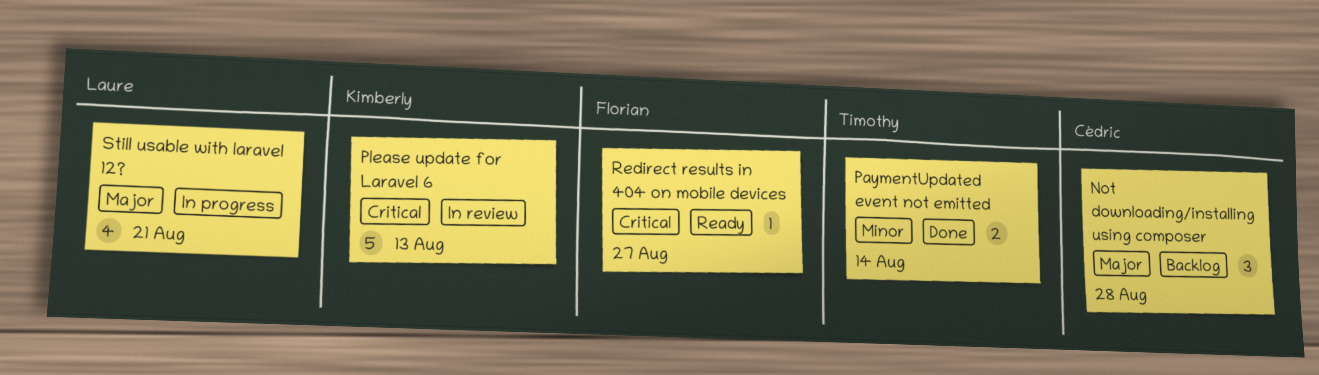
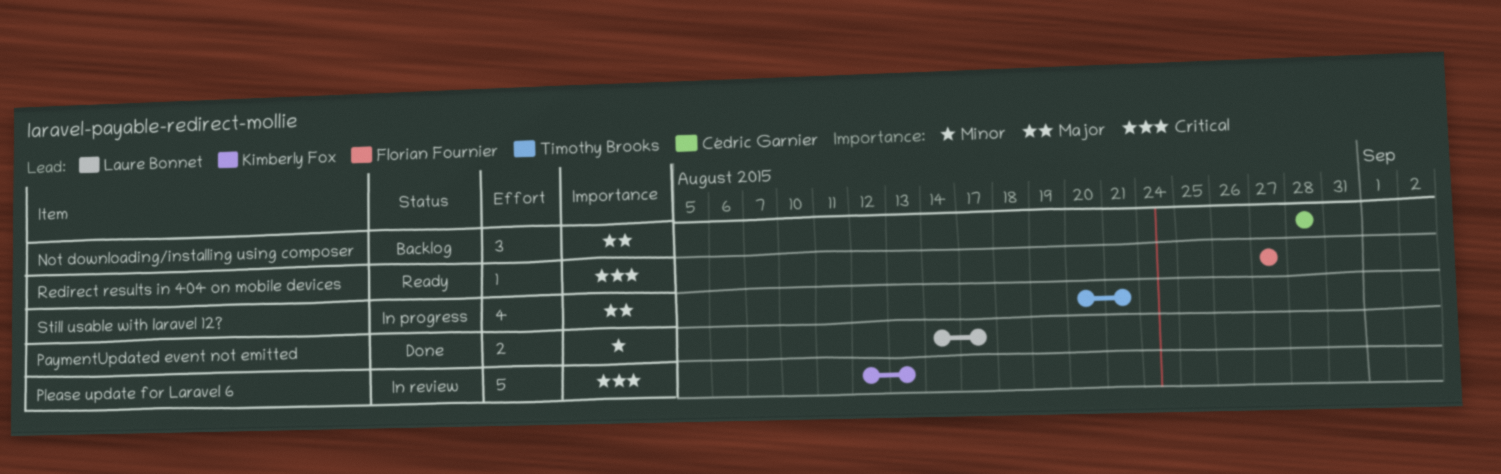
PaymentUpdated event not emitted, owner: Timothy Brooks -> Laure Bonnet
PaymentUpdated event not emitted, due: Aug 14 -> Aug 17
Still usable with laravel 12?, owner: Laure Bonnet -> Timothy Brooks

